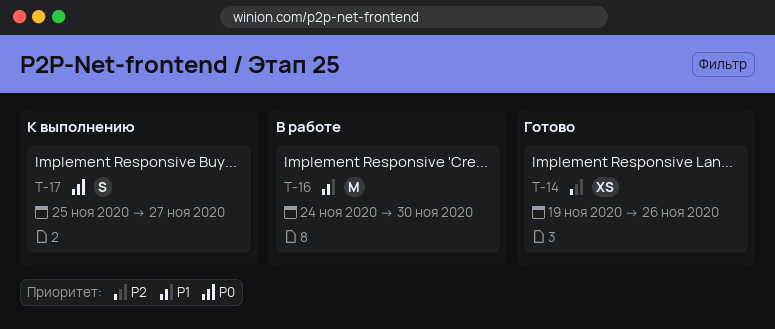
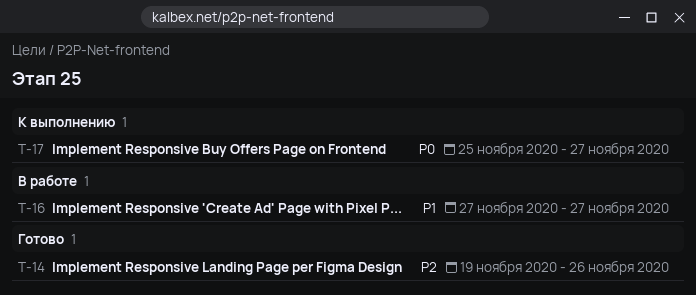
T-16, start: Nov 24 -> Nov 27
T-16, due: Nov 30 -> Nov 27

